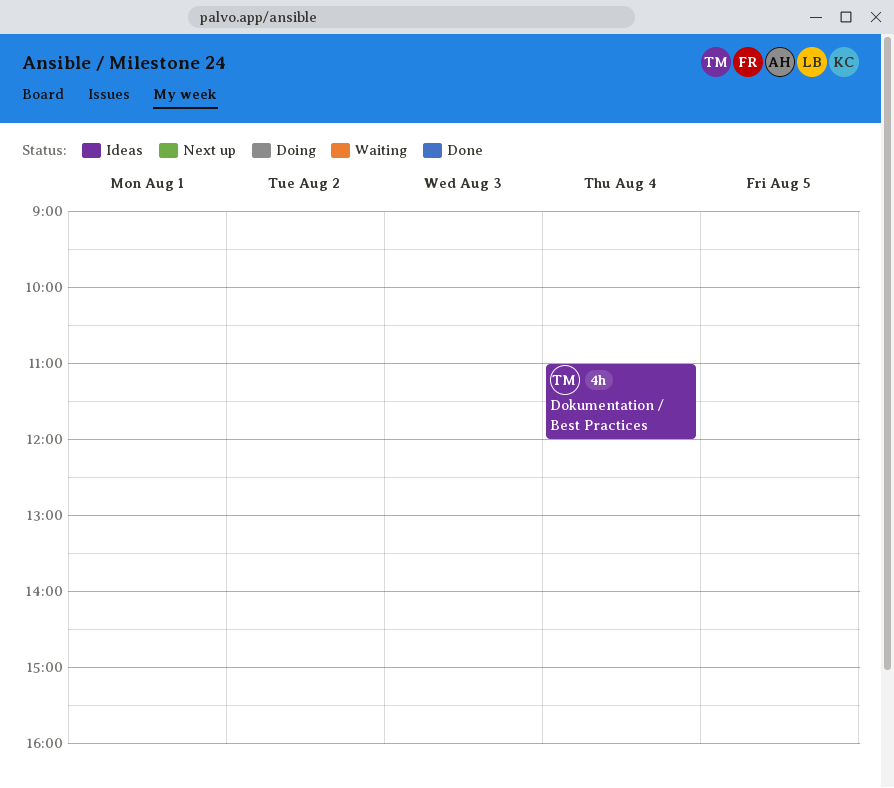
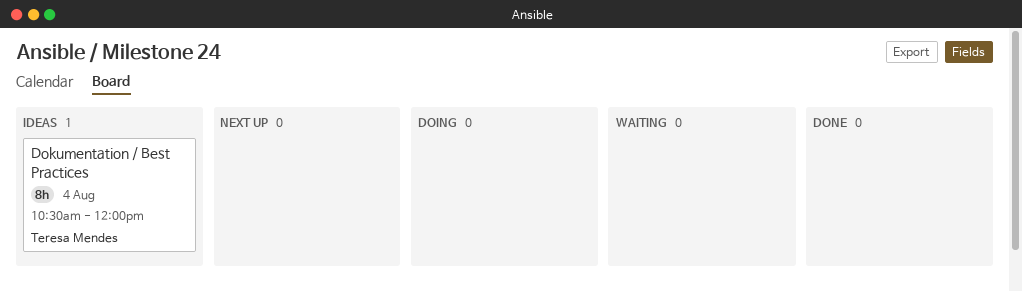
Dokumentation / Best Practices, estimate: 4h -> 8h
Dokumentation / Best Practices, begins: 11:00 -> 10:30

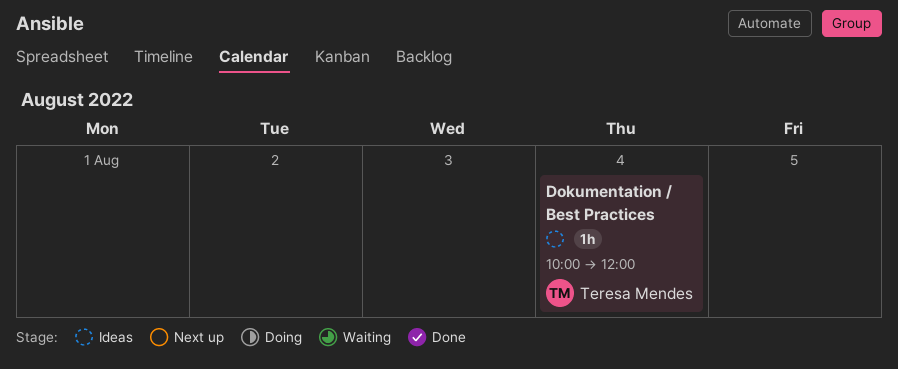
Dokumentation / Best Practices, estimate: 8h -> 1h
Dokumentation / Best Practices, begins: 10:30 -> 10:00

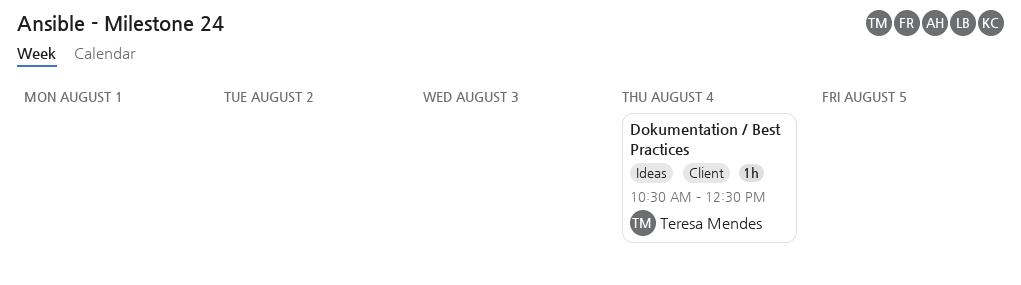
Dokumentation / Best Practices, begins: 10:00 -> 10:30
Dokumentation / Best Practices, ends: 12:00 -> 12:30

